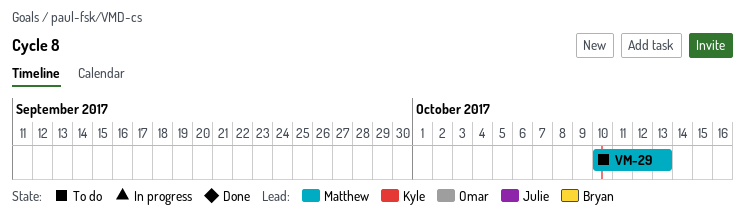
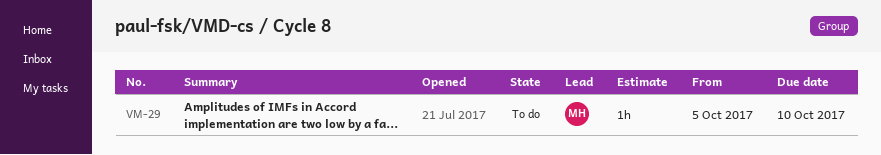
VM-29, start: Oct 10 -> Oct 5
VM-29, due: Oct 13 -> Oct 10

